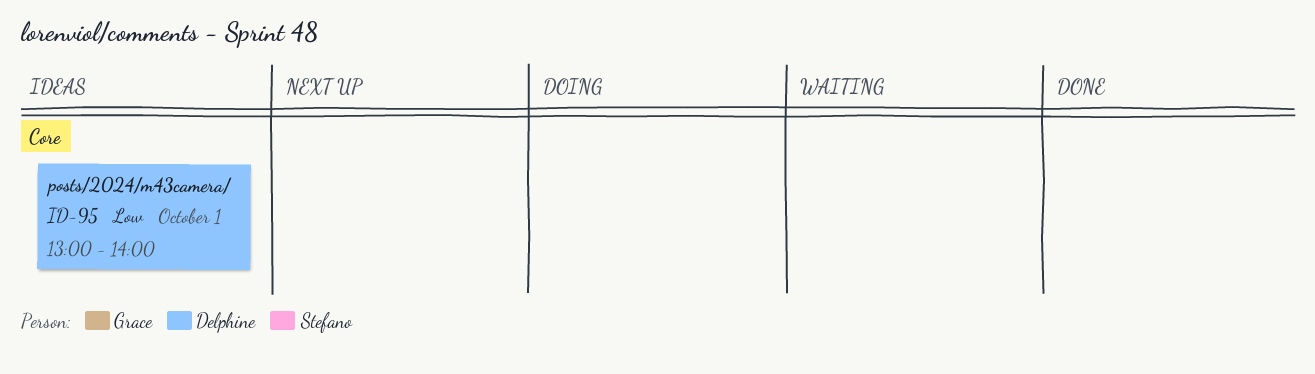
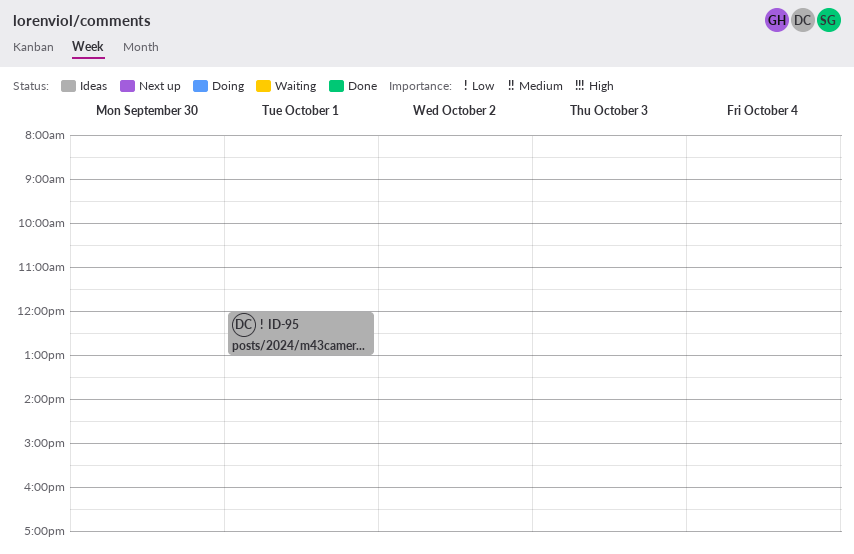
ID-95, begins: 13:00 -> 12:00
ID-95, ends: 14:00 -> 13:00

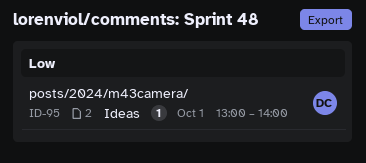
ID-95, begins: 12:00 -> 13:00
ID-95, ends: 13:00 -> 14:00

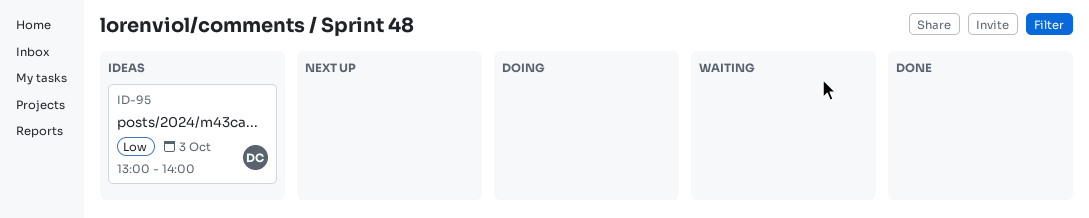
ID-95, day: Oct 1 -> Oct 3

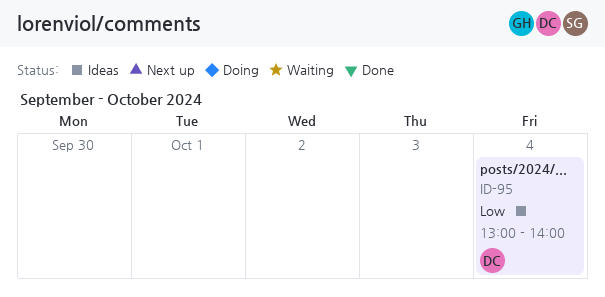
ID-95, day: Oct 3 -> Oct 4

